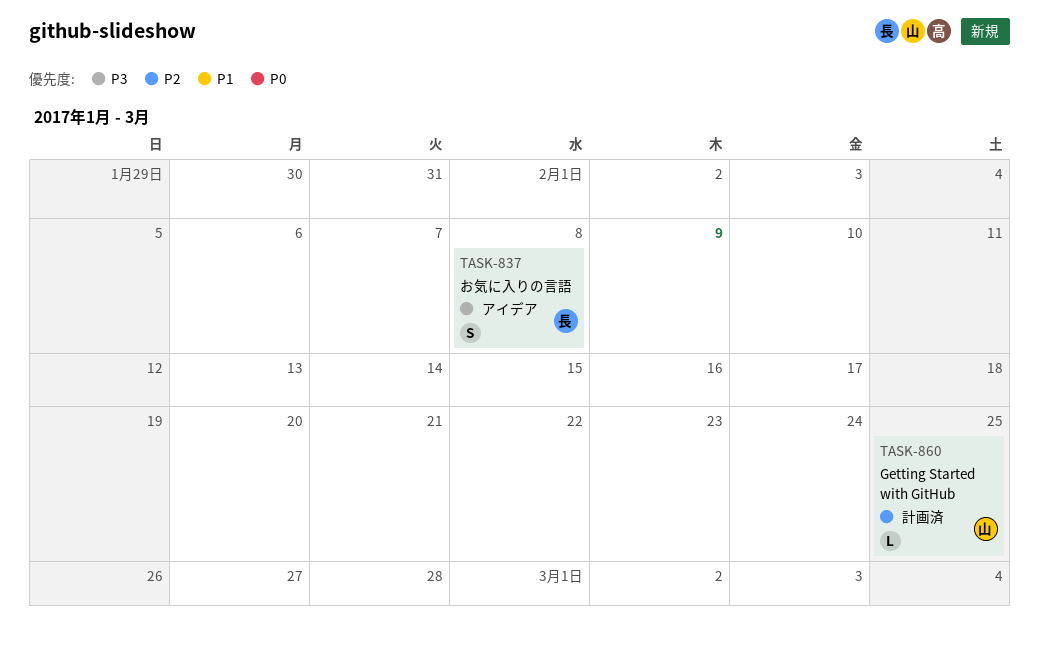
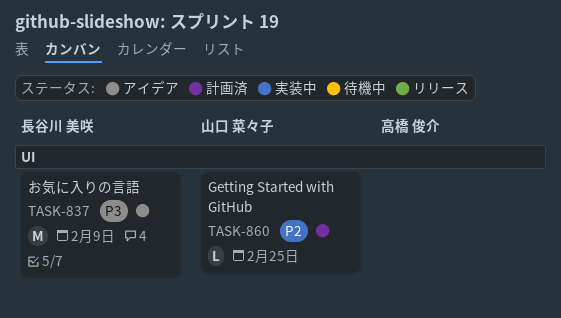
TASK-837, estimate: S -> M
TASK-837, due: Feb 8 -> Feb 9

